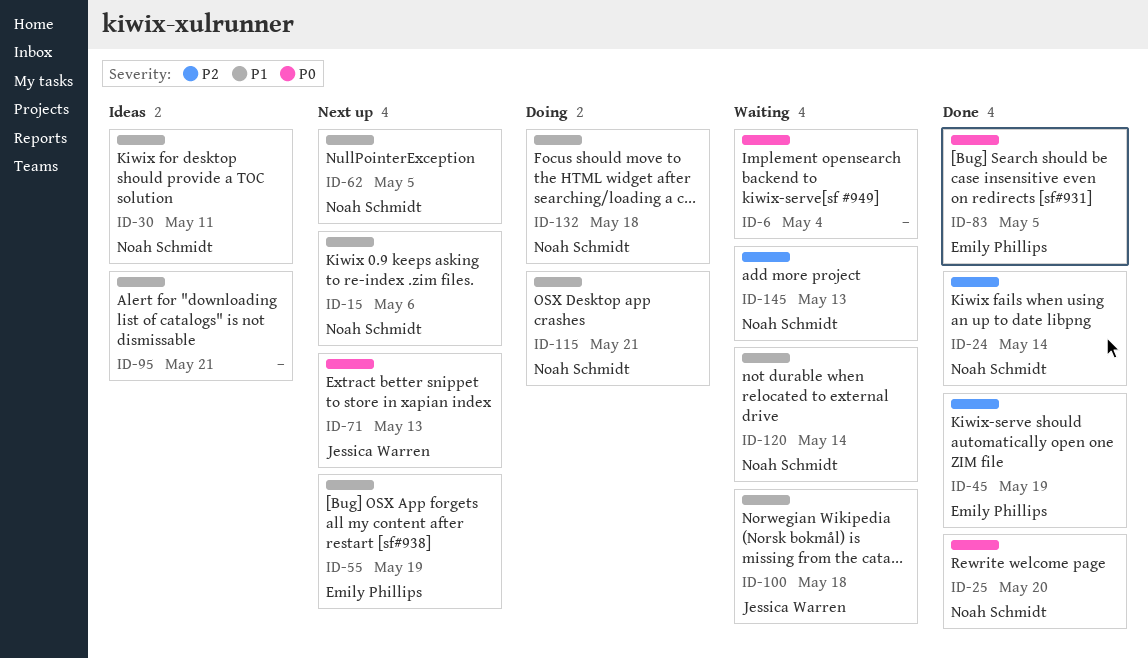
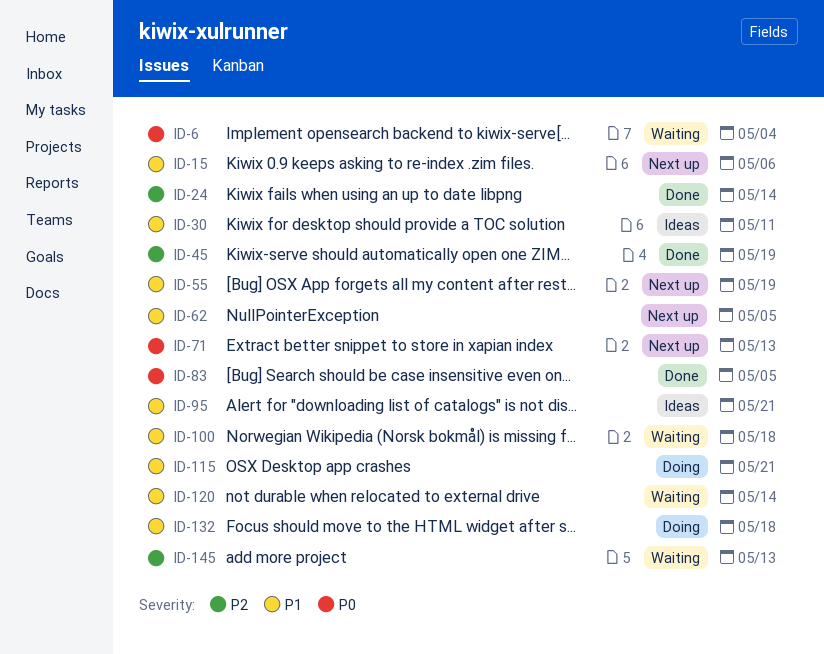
ID-25: present -> none

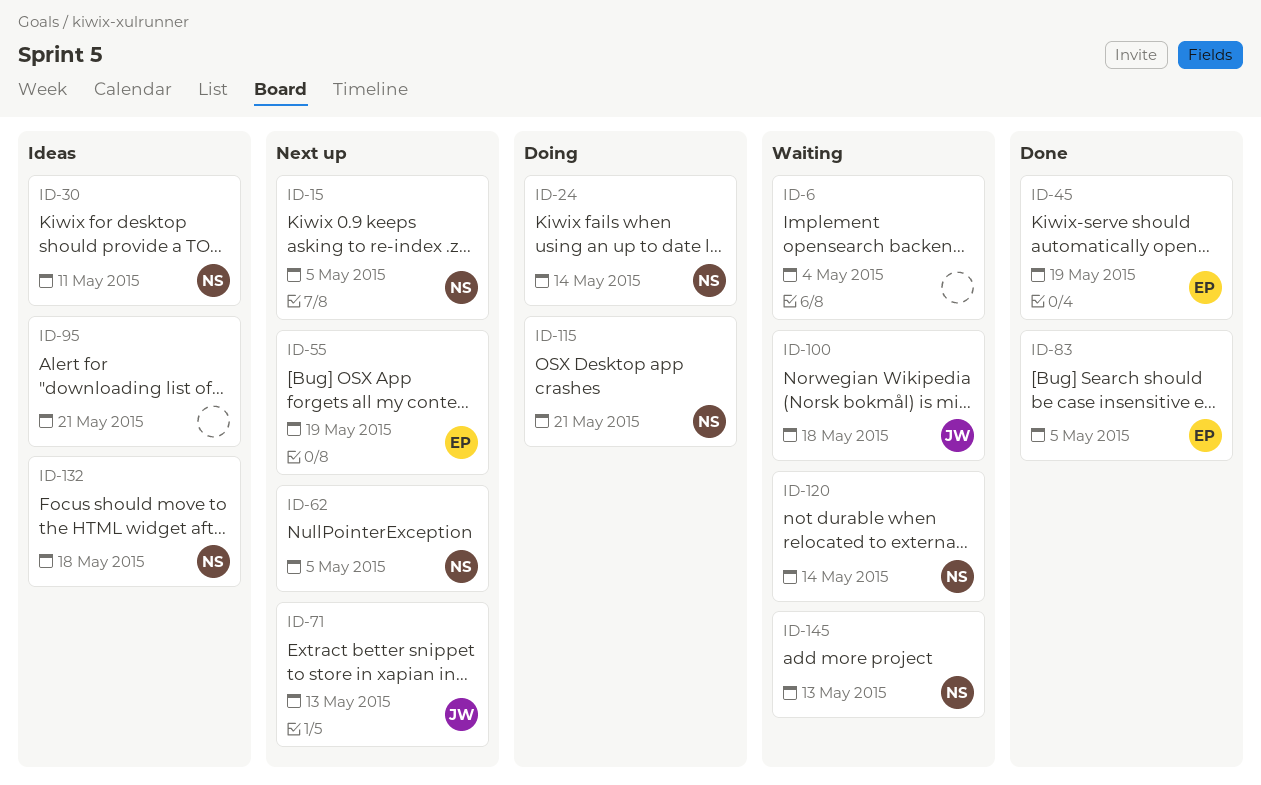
ID-15, due: May 6 -> May 5
ID-24, status: Done -> Doing
ID-132, status: Doing -> Ideas

